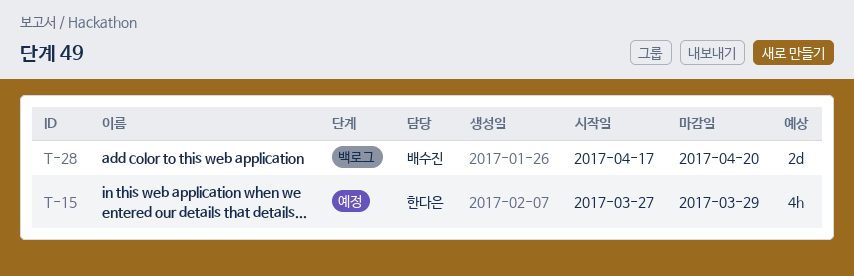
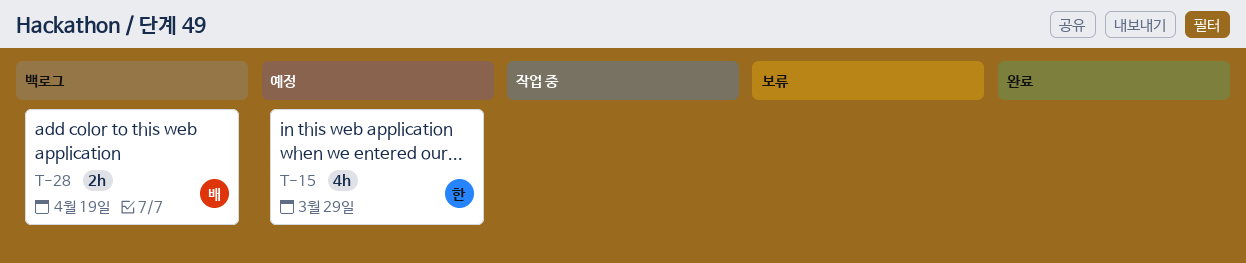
T-28, estimate: 2d -> 2h
T-28, due: Apr 20 -> Apr 19

